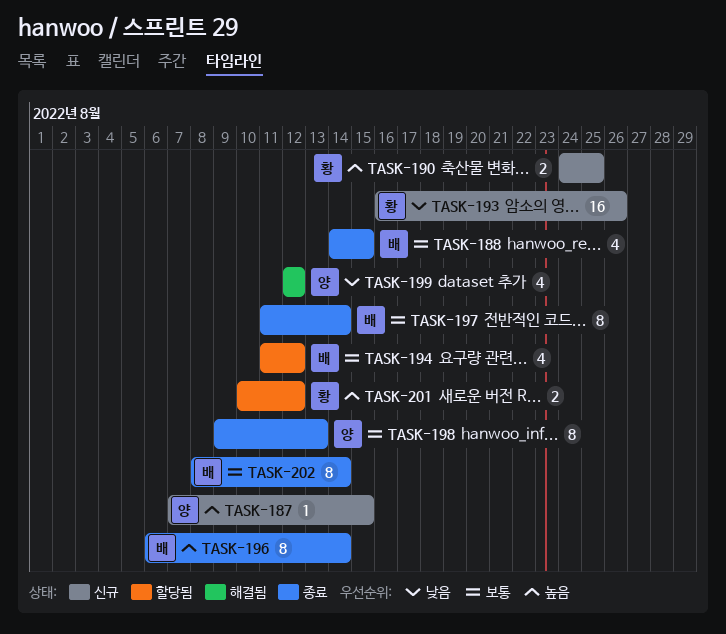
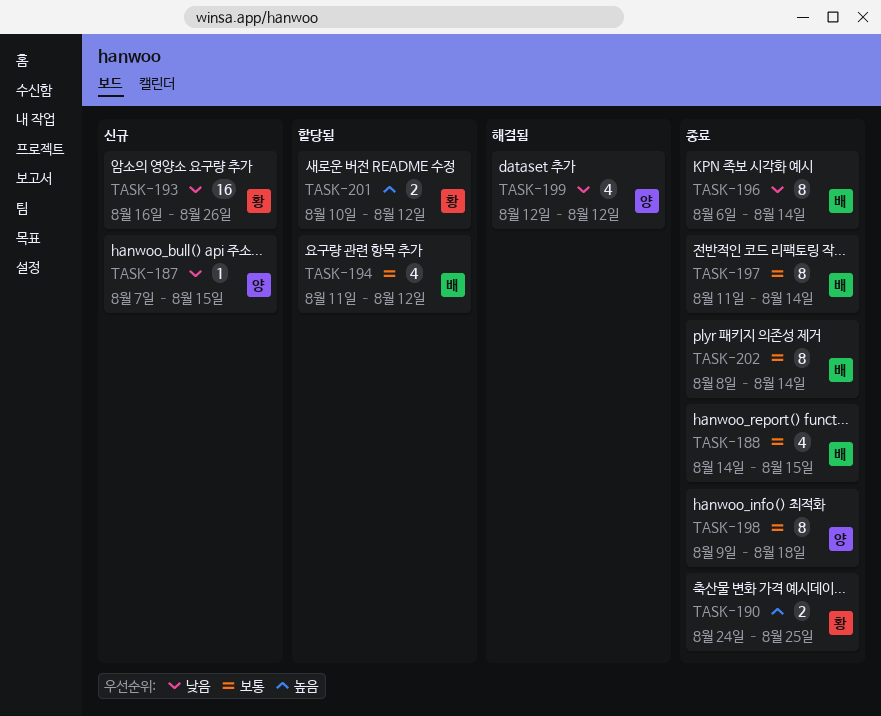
TASK-187, priority: 높음 -> 낮음
TASK-190, status: 신규 -> 종료
TASK-196, priority: 높음 -> 낮음
TASK-198, due: Aug 13 -> Aug 18

